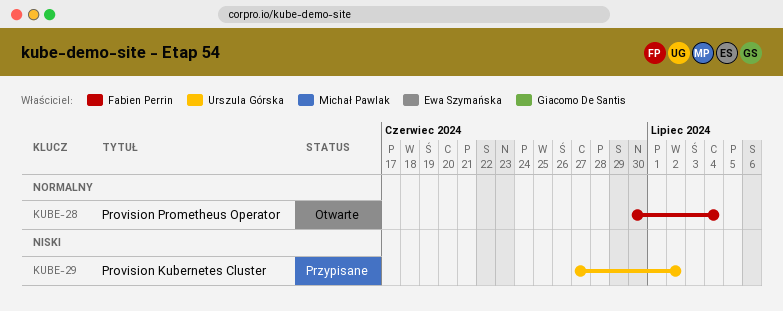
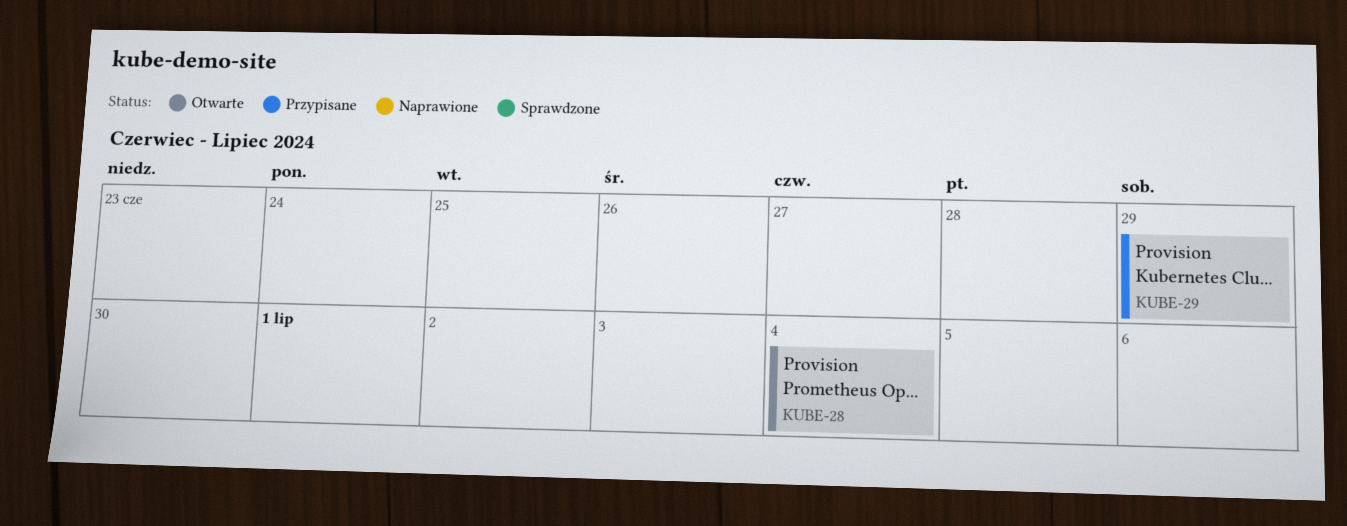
KUBE-29, due: Jul 2 -> Jun 29

